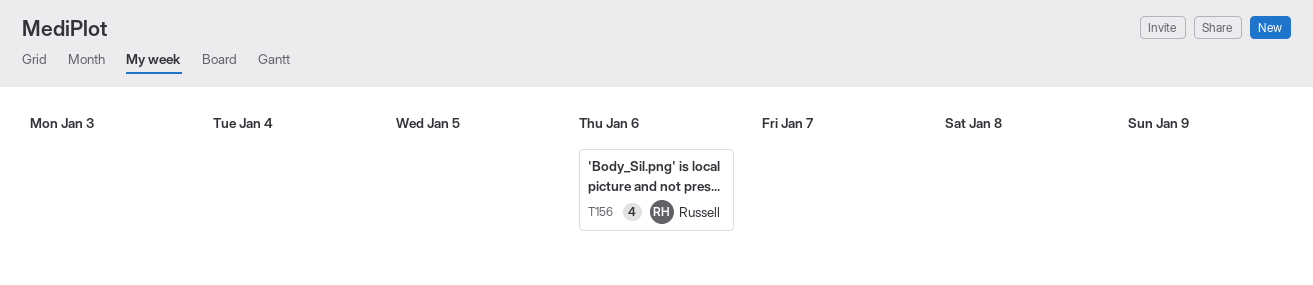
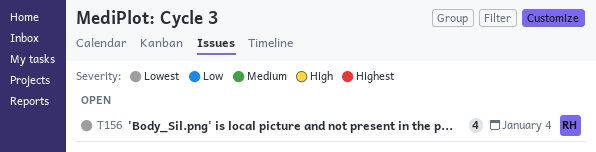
T156, due: Jan 6 -> Jan 4

